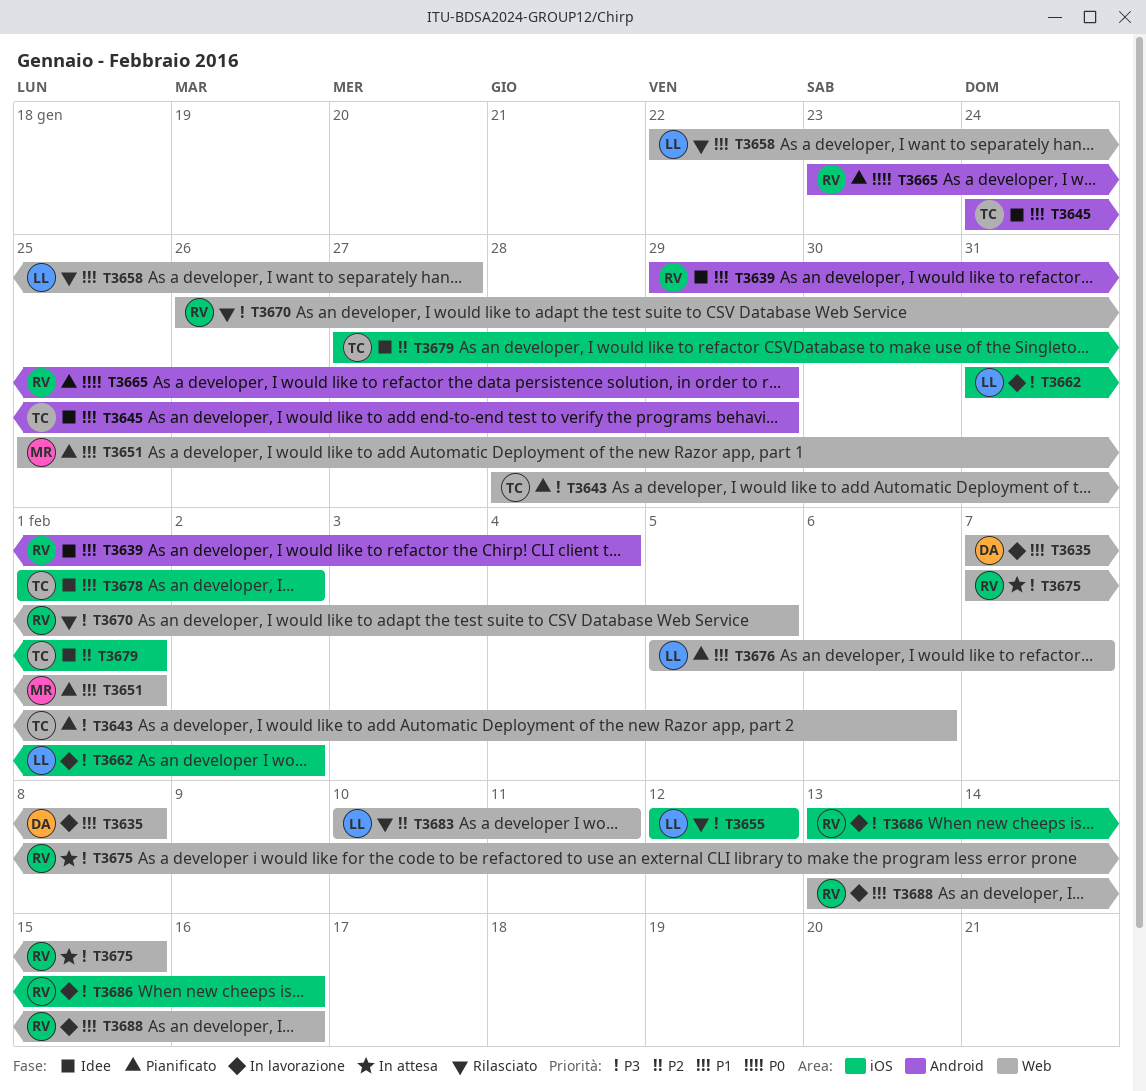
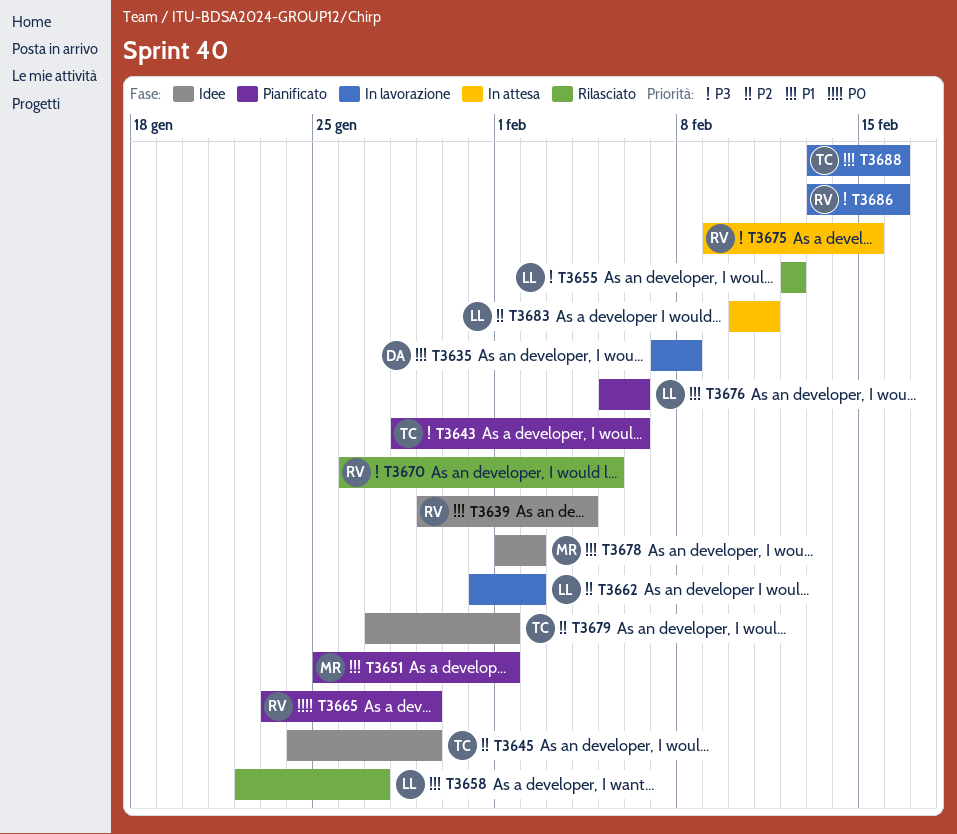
T3645, priority: P1 -> P2
T3662, priority: P3 -> P2
T3675, start: Feb 7 -> Feb 9
T3676, due: Feb 7 -> Feb 6
T3678, owner: TC -> MR
T3683, status: Rilasciato -> In attesa
T3688, owner: RV -> TC

